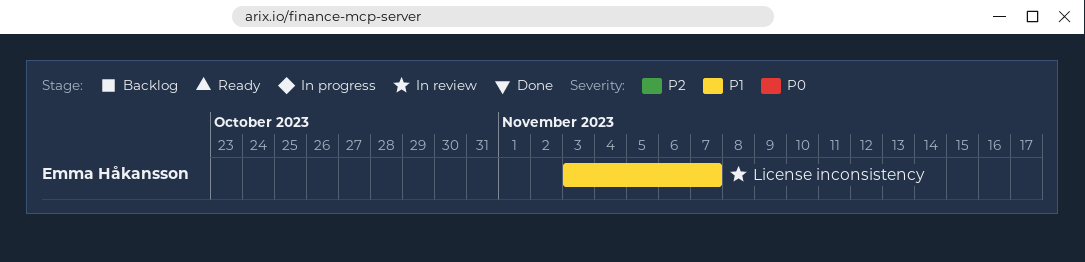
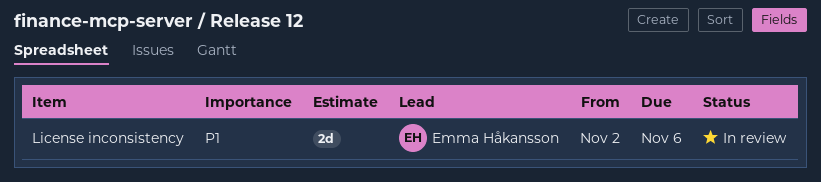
License inconsistency, start: Nov 3 -> Nov 2
License inconsistency, due: Nov 7 -> Nov 6

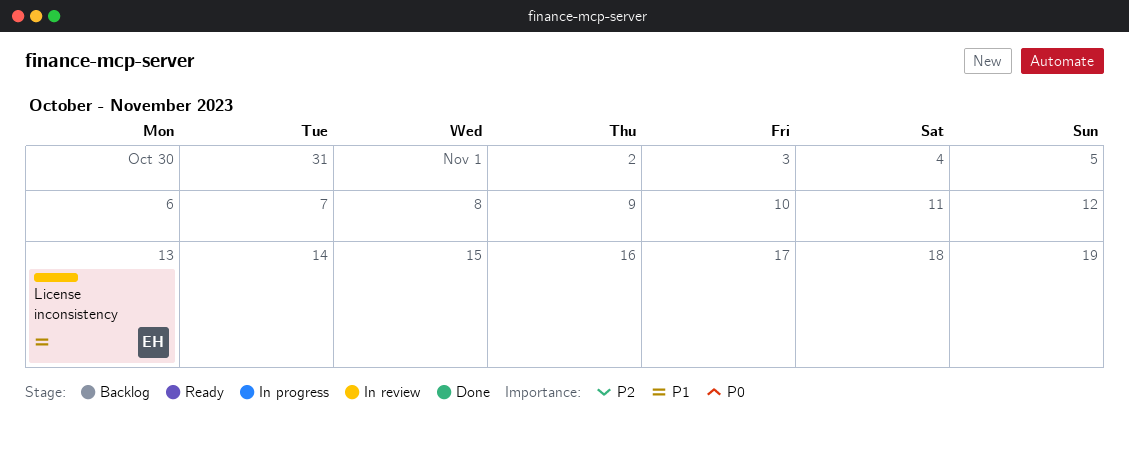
License inconsistency, due: Nov 6 -> Nov 13

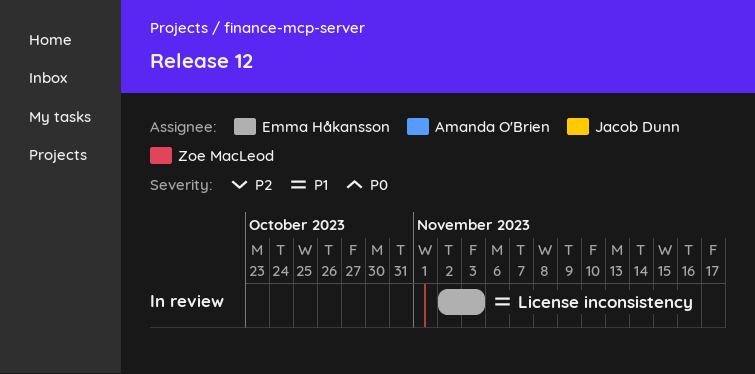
License inconsistency, due: Nov 13 -> Nov 3

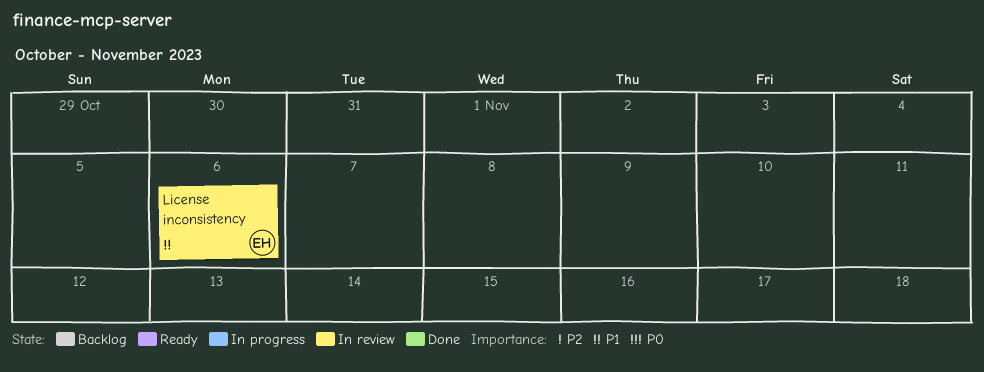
License inconsistency, due: Nov 3 -> Nov 6

